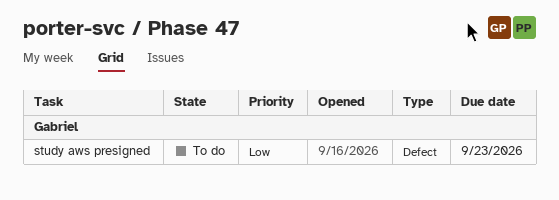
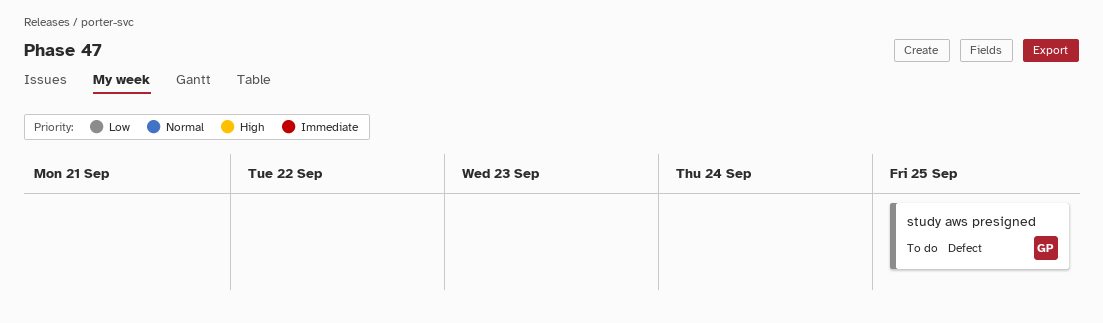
study aws presigned, due: Sep 23 -> Sep 25

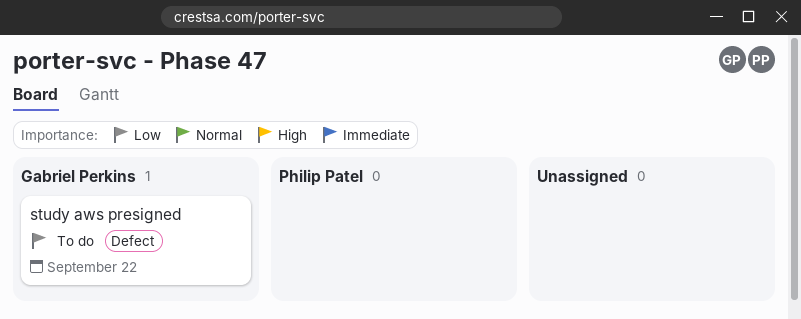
study aws presigned, due: Sep 25 -> Sep 22

